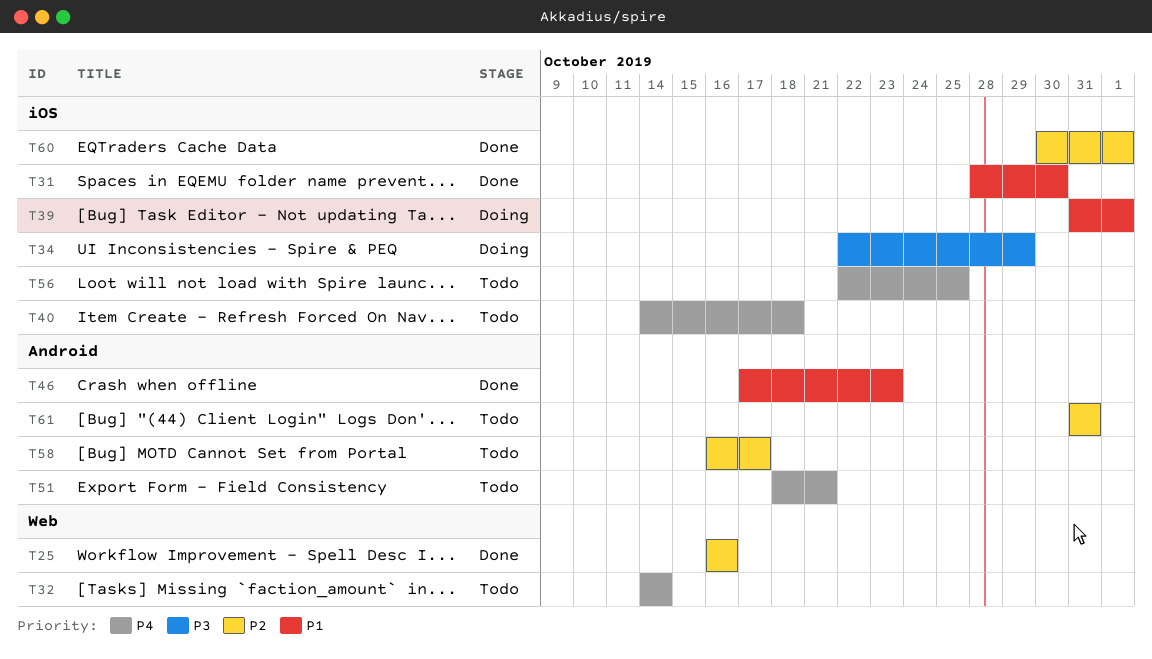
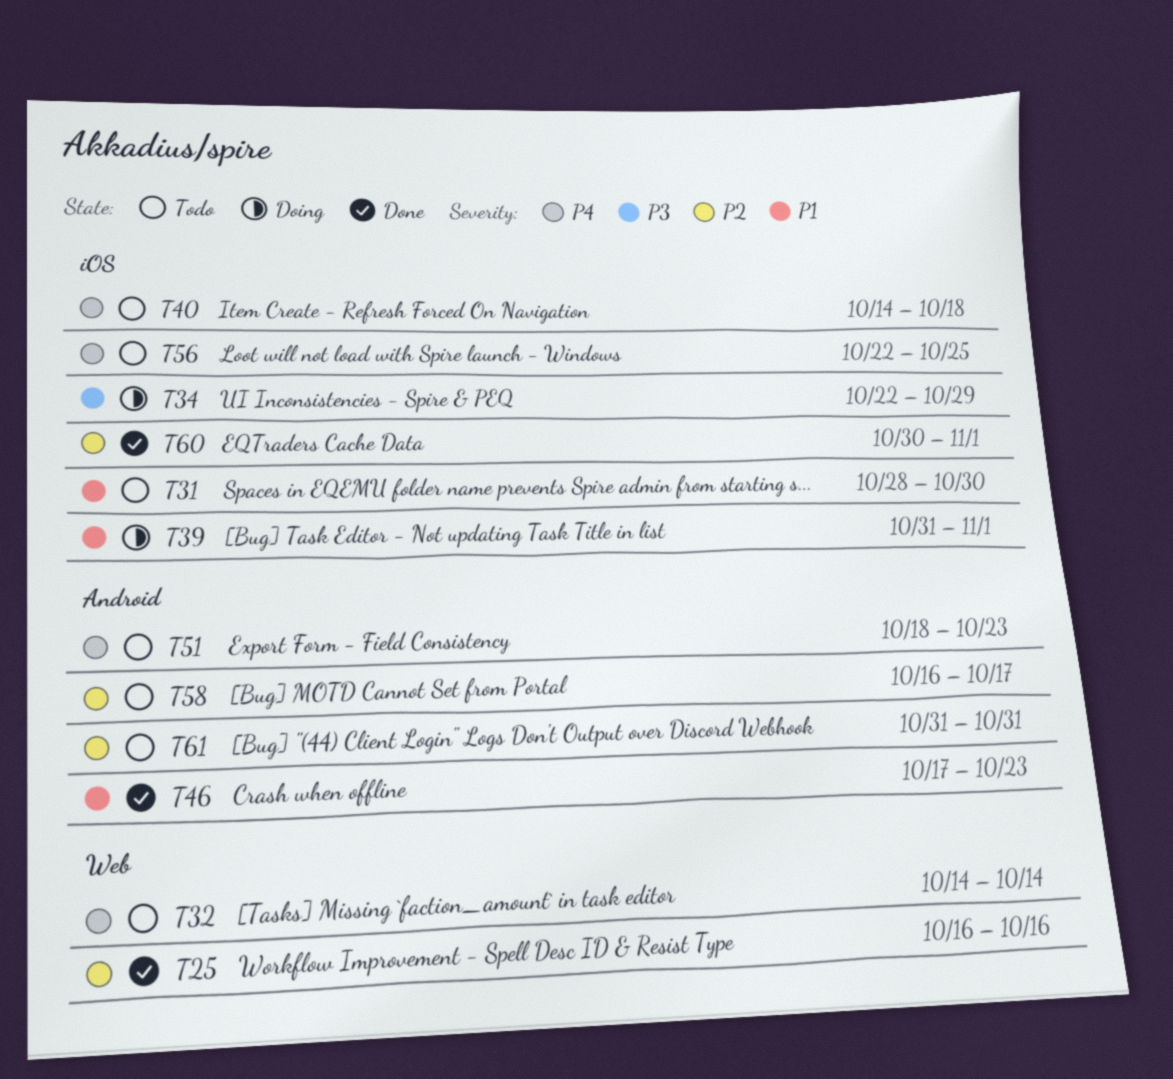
T31, status: Done -> Todo
T51, due: Oct 21 -> Oct 23

